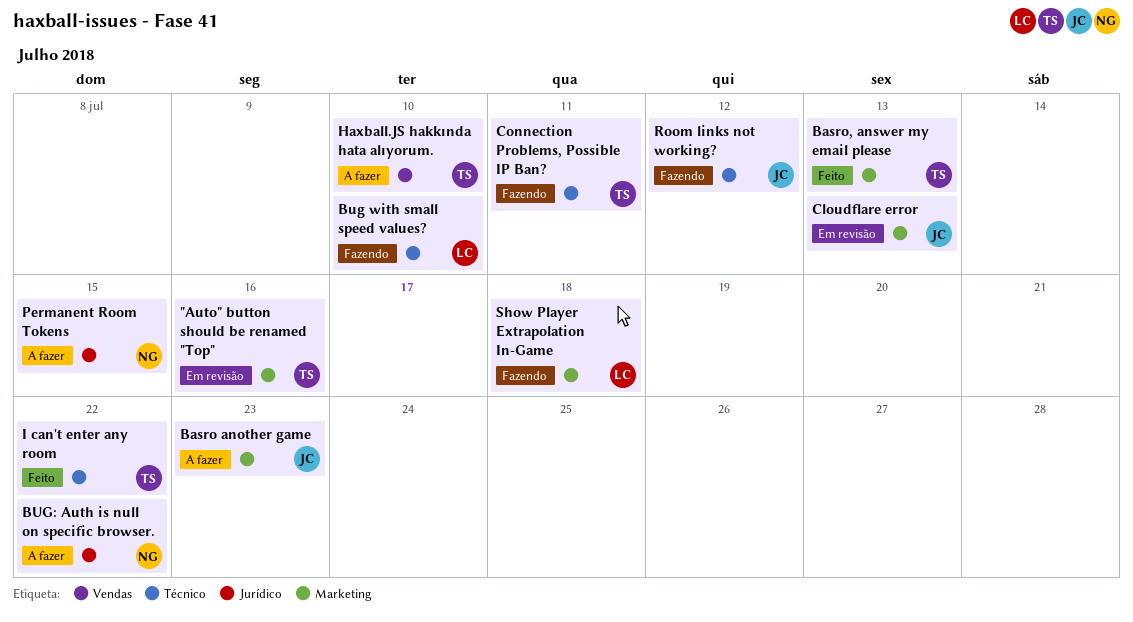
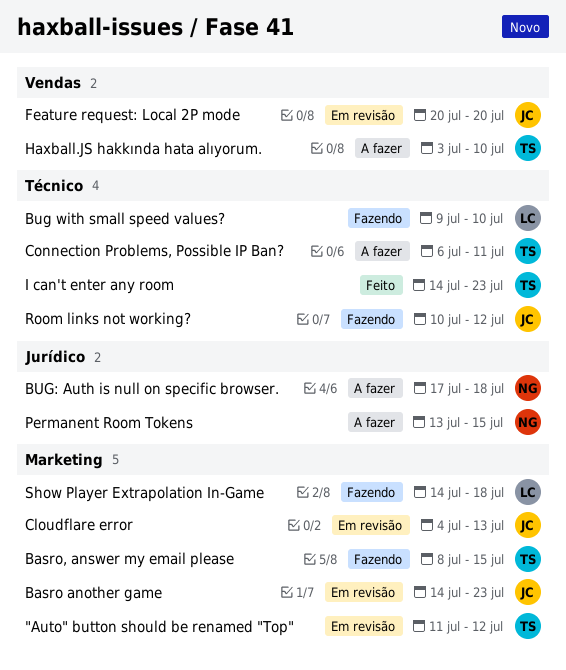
"Auto" button should be renamed "Top", due: Jul 16 -> Jul 12
Basro another game, status: A fazer -> Em revisão
Basro, answer my email please, status: Feito -> Fazendo
Basro, answer my email please, due: Jul 13 -> Jul 15
BUG: Auth is null on specific browser., due: Jul 22 -> Jul 18
Connection Problems, Possible IP Ban?, status: Fazendo -> A fazer
Feature request: Local 2P mode: none -> present
I can't enter any room, due: Jul 22 -> Jul 23

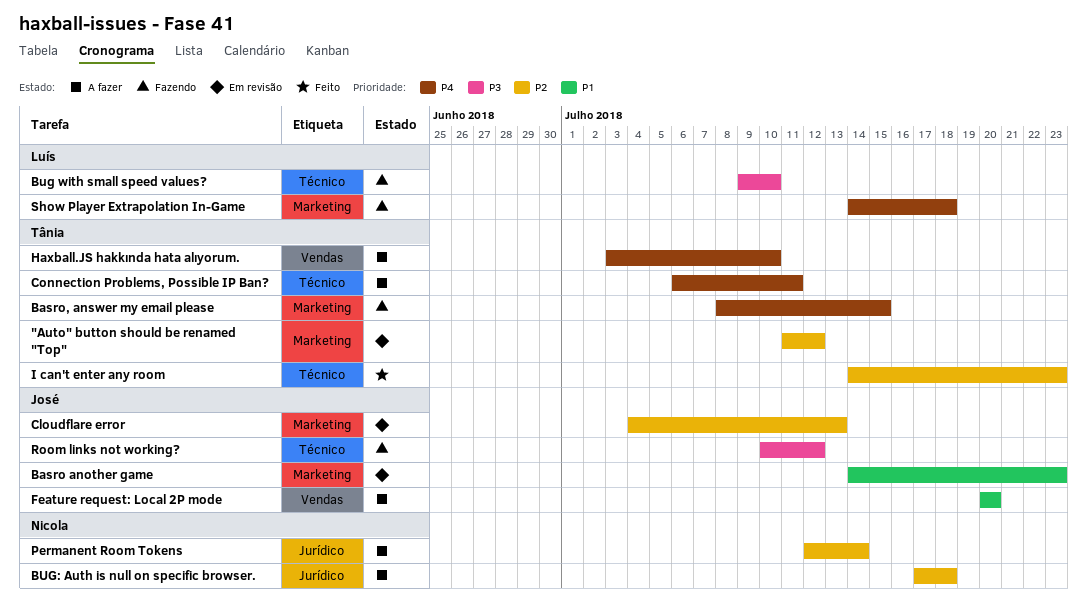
Feature request: Local 2P mode, status: Em revisão -> A fazer
Permanent Room Tokens, start: Jul 13 -> Jul 12
Permanent Room Tokens, due: Jul 15 -> Jul 14

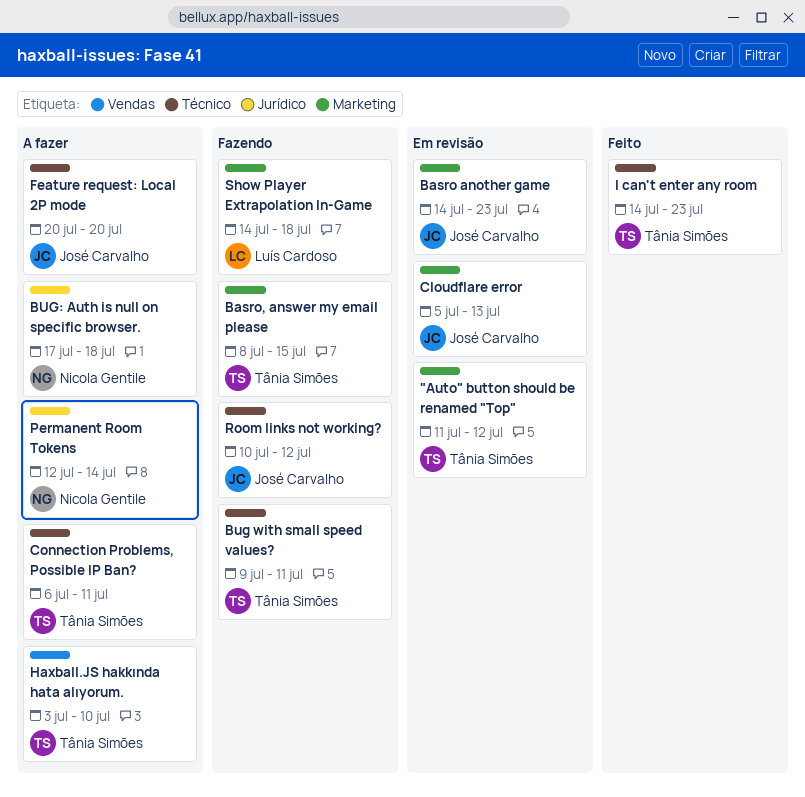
Bug with small speed values?, owner: Luís Cardoso -> Tânia Simões
Bug with small speed values?, due: Jul 10 -> Jul 11
Cloudflare error, start: Jul 4 -> Jul 5
Feature request: Local 2P mode, label: Vendas -> Técnico

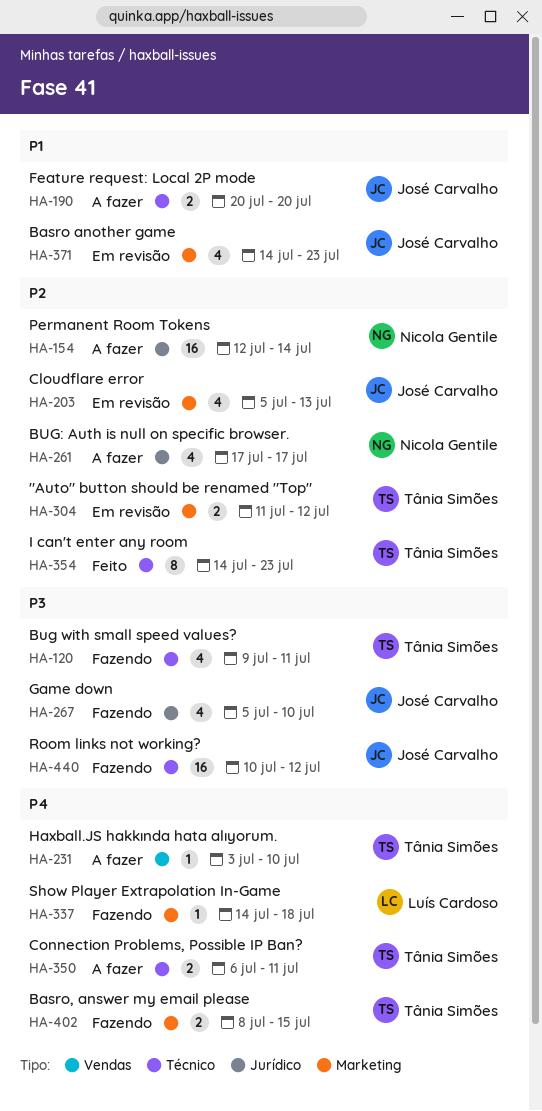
BUG: Auth is null on specific browser., due: Jul 18 -> Jul 17
Game down: none -> present

